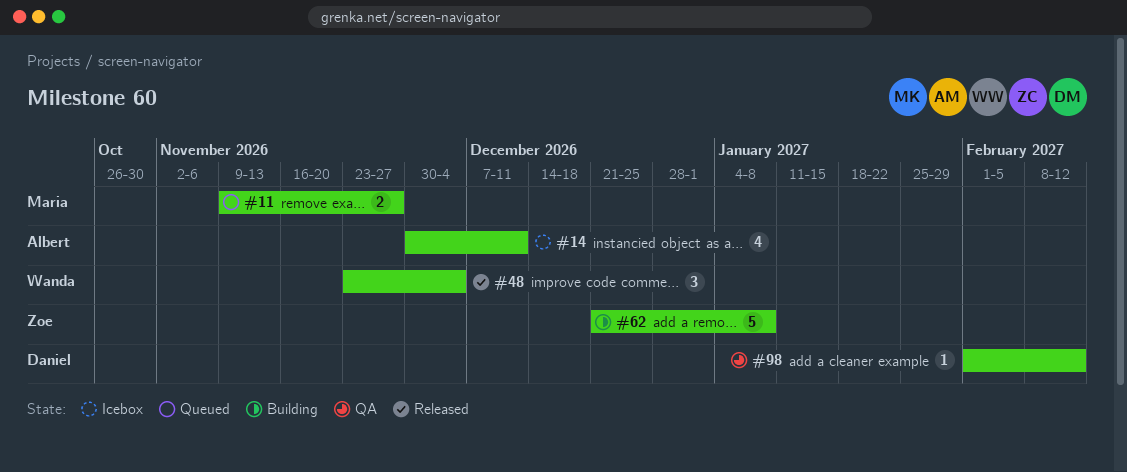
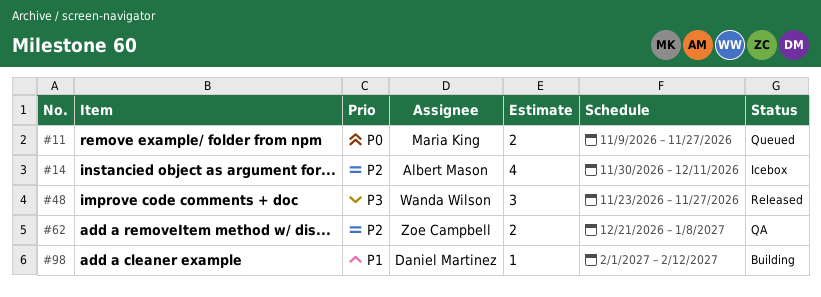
#48, due: Dec 4 -> Nov 27
#62, status: Building -> QA
#62, estimate: 5 -> 2
#98, status: QA -> Building

